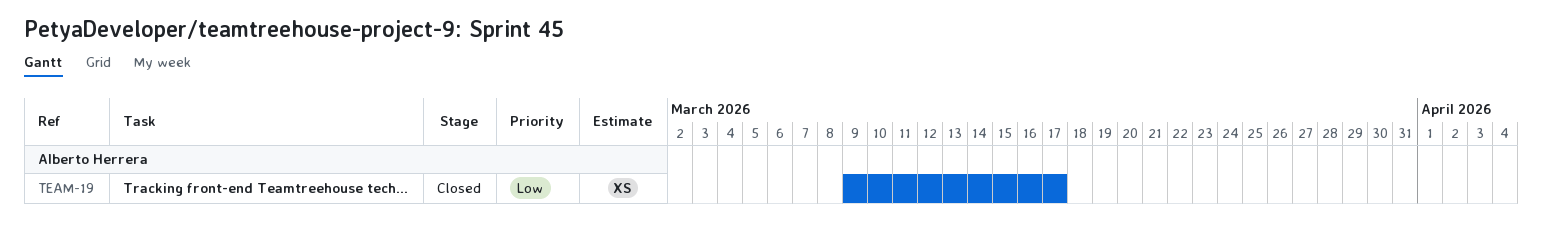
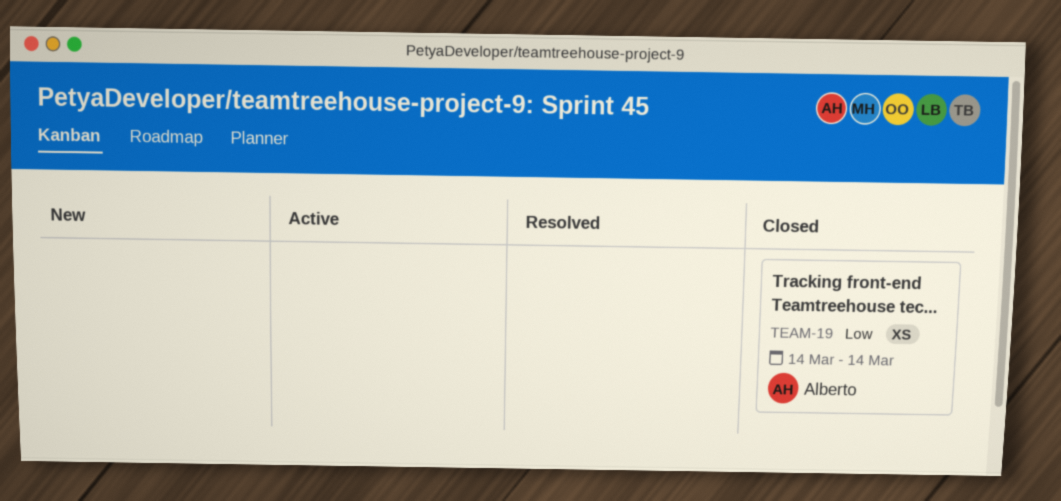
TEAM-19, start: Mar 9 -> Mar 14
TEAM-19, due: Mar 17 -> Mar 14

